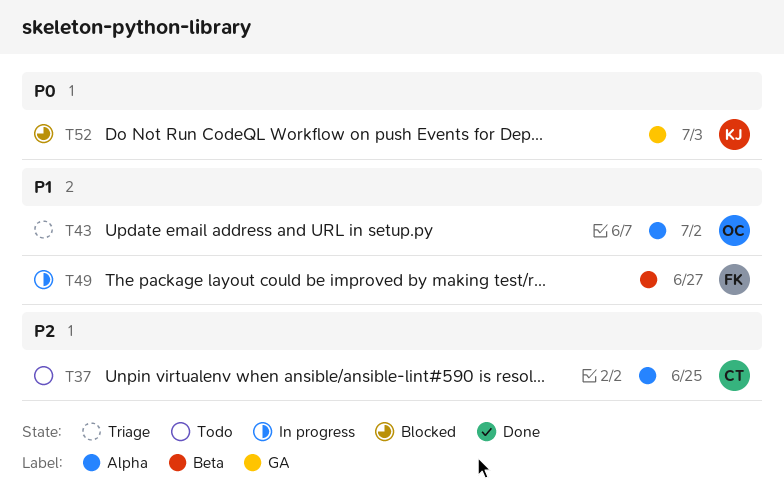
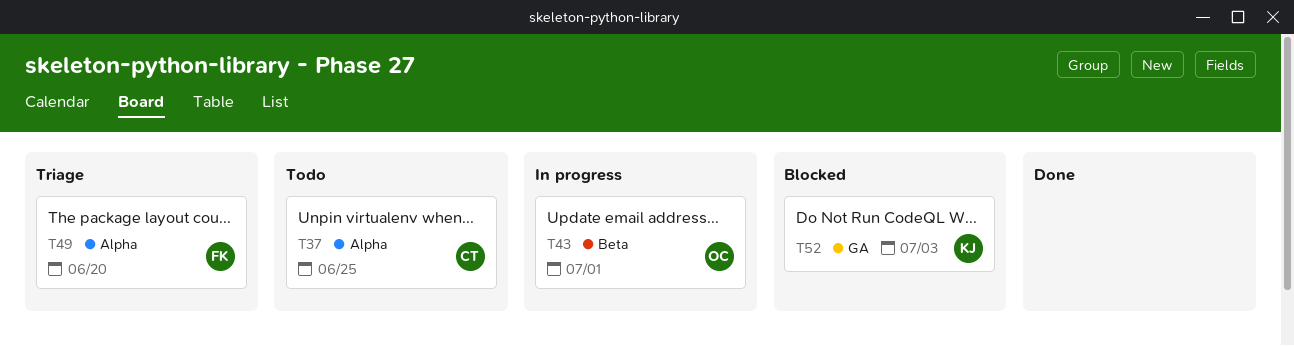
T43, status: Triage -> In progress
T43, label: Alpha -> Beta
T43, due: Jul 2 -> Jul 1
T49, status: In progress -> Triage
T49, label: Beta -> Alpha
T49, due: Jun 27 -> Jun 20

